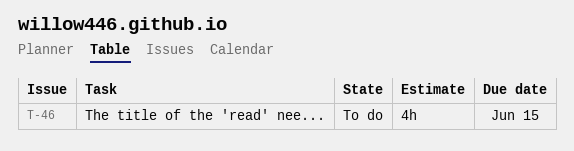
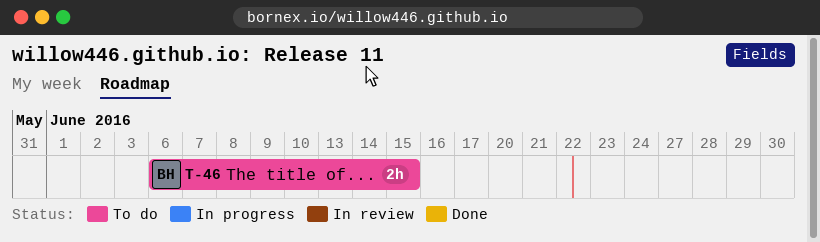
T-46, estimate: 4h -> 2h

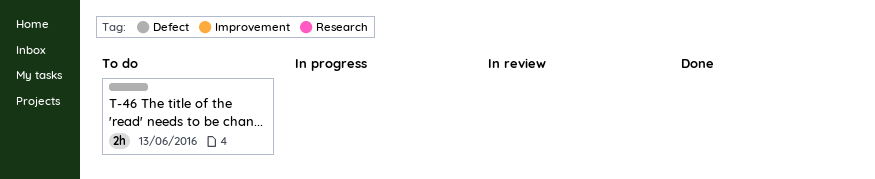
T-46, due: Jun 15 -> Jun 13

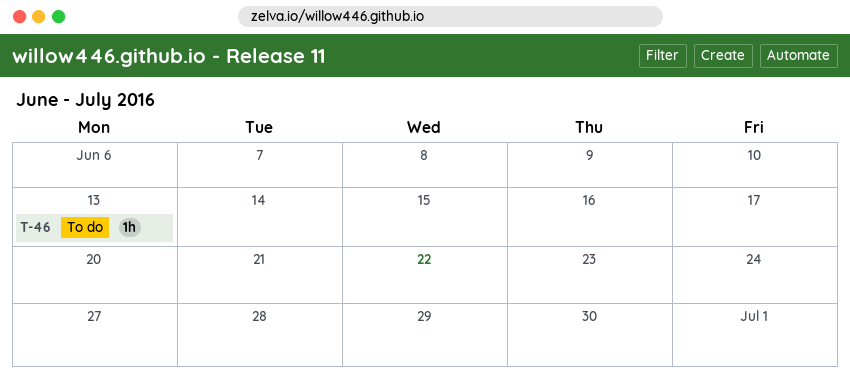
T-46, estimate: 2h -> 1h

